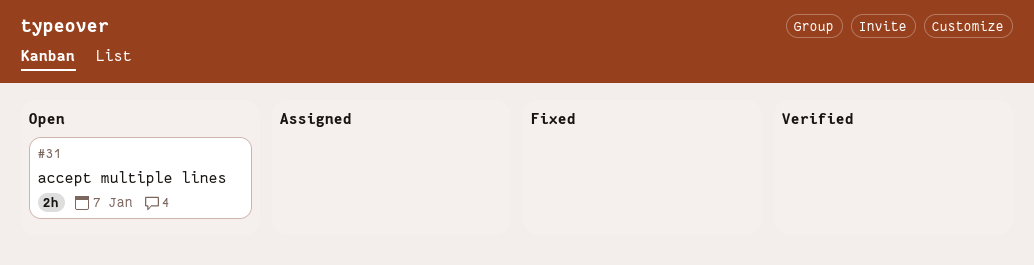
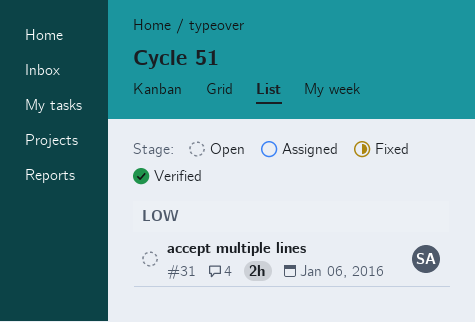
#31, due: Jan 7 -> Jan 6

